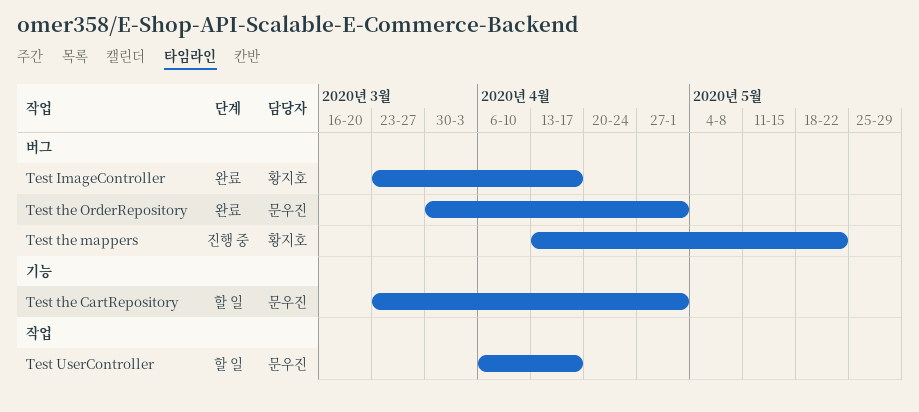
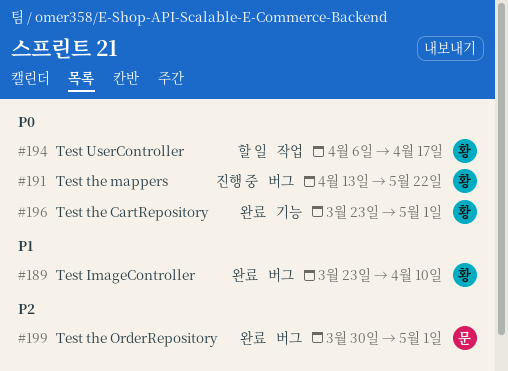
Test ImageController, due: Apr 17 -> Apr 10
Test the CartRepository, status: 할 일 -> 완료
Test the CartRepository, owner: 문우진 -> 황지호
Test UserController, owner: 문우진 -> 황지호

